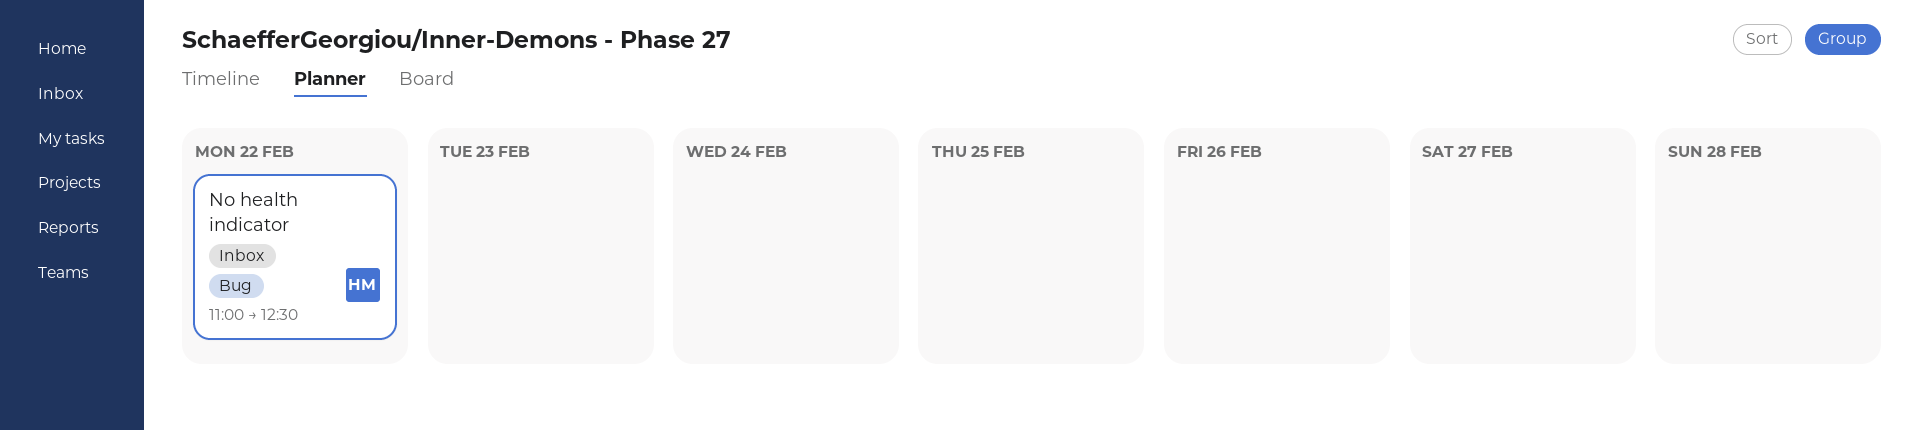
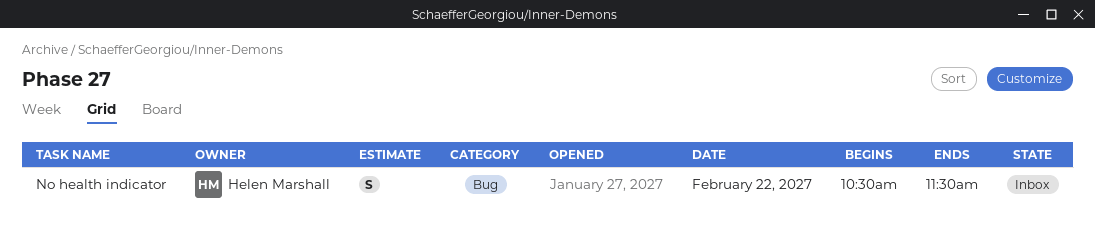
No health indicator, begins: 11:00 -> 10:30
No health indicator, ends: 12:30 -> 11:30

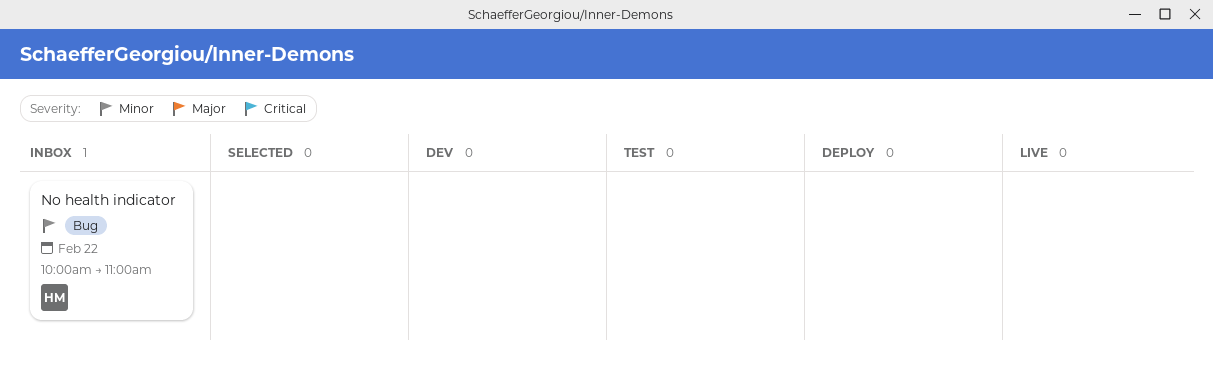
No health indicator, begins: 10:30 -> 10:00
No health indicator, ends: 11:30 -> 11:00

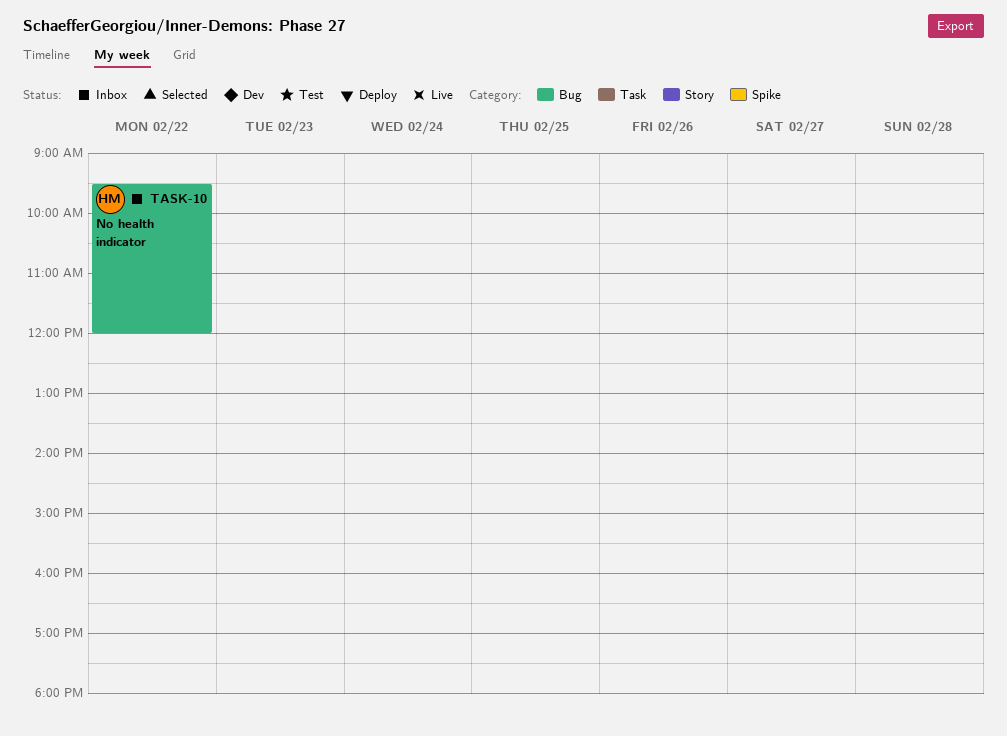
No health indicator, begins: 10:00 -> 09:30
No health indicator, ends: 11:00 -> 12:00

